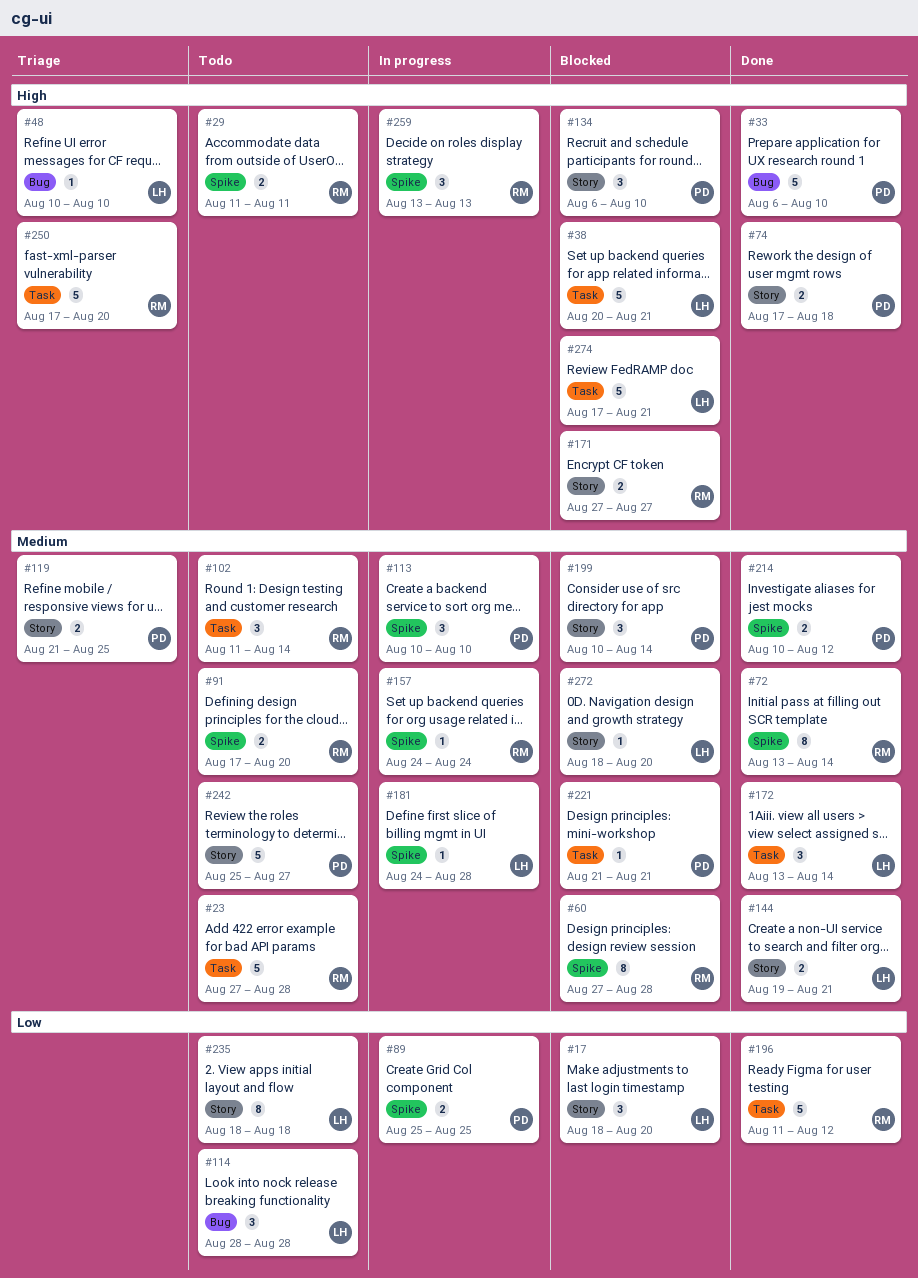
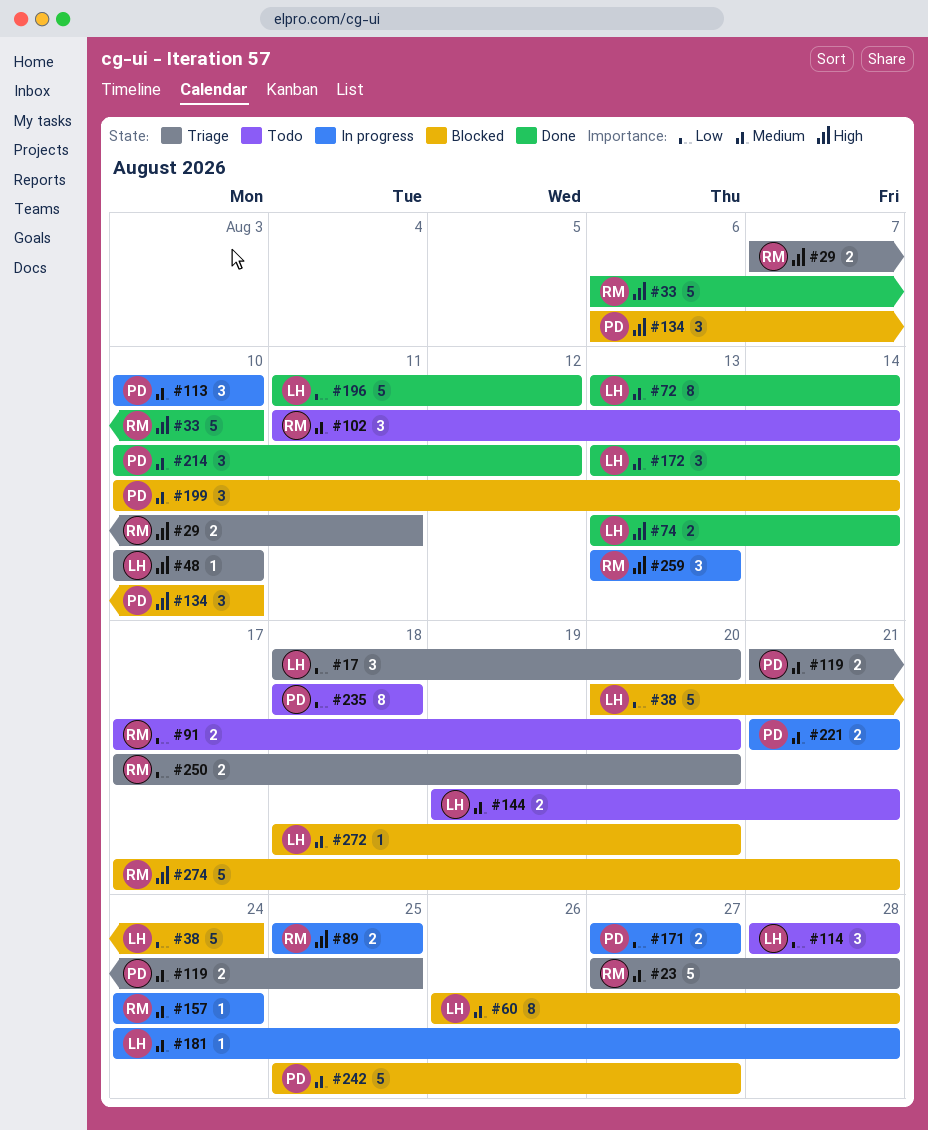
#17, status: Blocked -> Triage
#23, status: Todo -> Triage
#29, status: Todo -> Triage
#29, start: Aug 11 -> Aug 7
#33, owner: PD -> RM
#38, priority: High -> Low
#38, due: Aug 21 -> Aug 24
#60, owner: RM -> LH
#60, start: Aug 27 -> Aug 26
#72, owner: RM -> LH
#74, owner: PD -> LH
#74, start: Aug 17 -> Aug 13
#74, due: Aug 18 -> Aug 14
#89, owner: PD -> RM
#89, priority: Low -> High
#91, priority: Medium -> Low
#144, status: Done -> Todo
#171, status: Blocked -> In progress
#171, owner: RM -> PD
#171, priority: High -> Low
#196, owner: RM -> LH
#214, estimate: 2 -> 3
#221, status: Blocked -> In progress
#221, estimate: 1 -> 2
#235, owner: LH -> PD
#242, status: Todo -> Blocked
#250, priority: High -> Low
#250, estimate: 5 -> 2
#274, owner: LH -> RM

